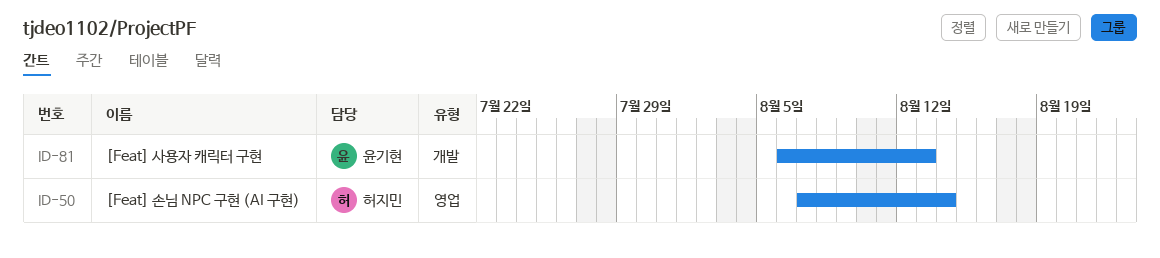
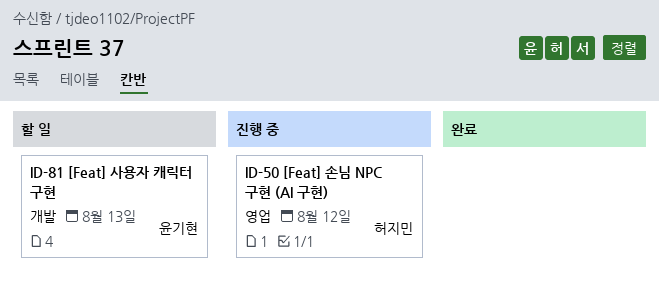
ID-50, due: Aug 14 -> Aug 12

